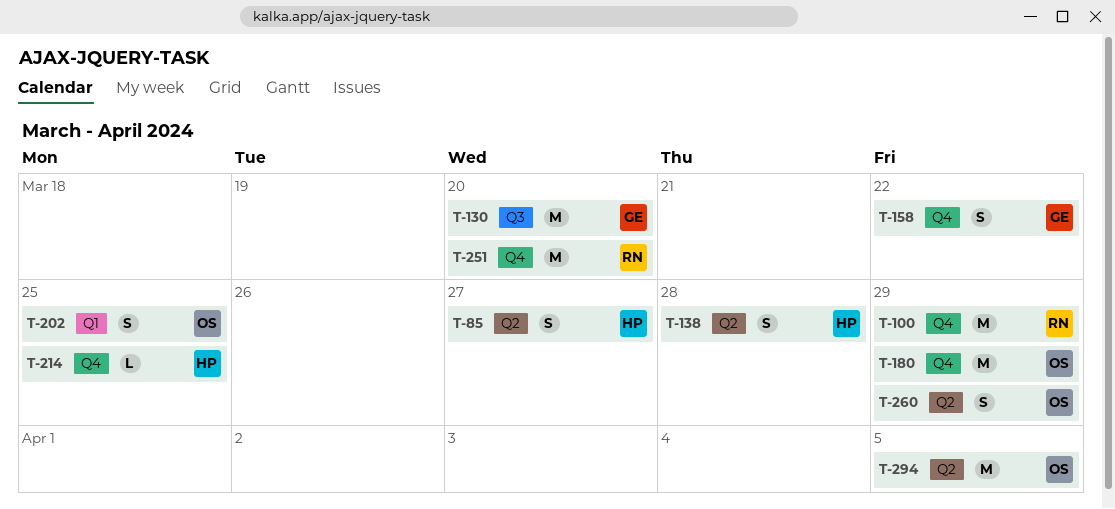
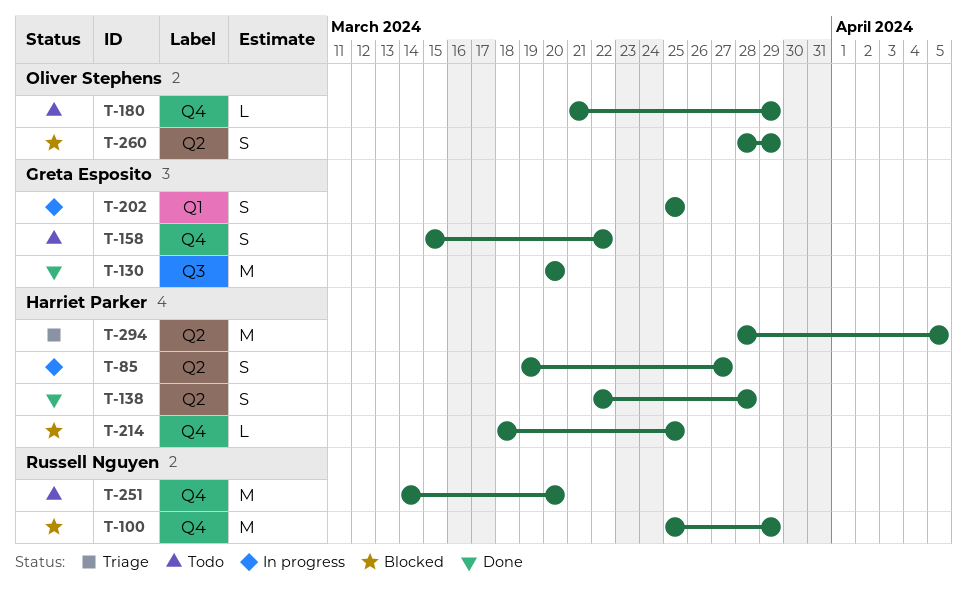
T-180, estimate: M -> L
T-202, owner: Oliver Stephens -> Greta Esposito
T-294, owner: Oliver Stephens -> Harriet Parker

